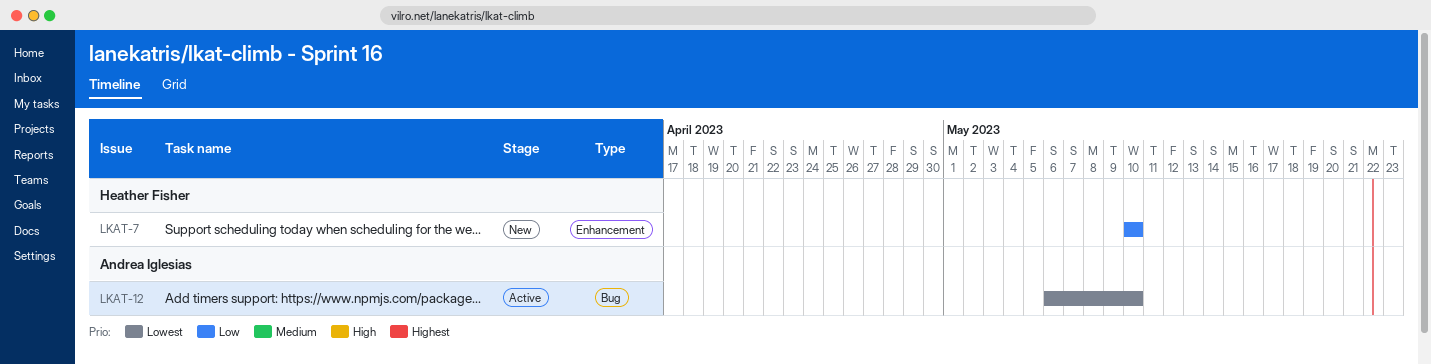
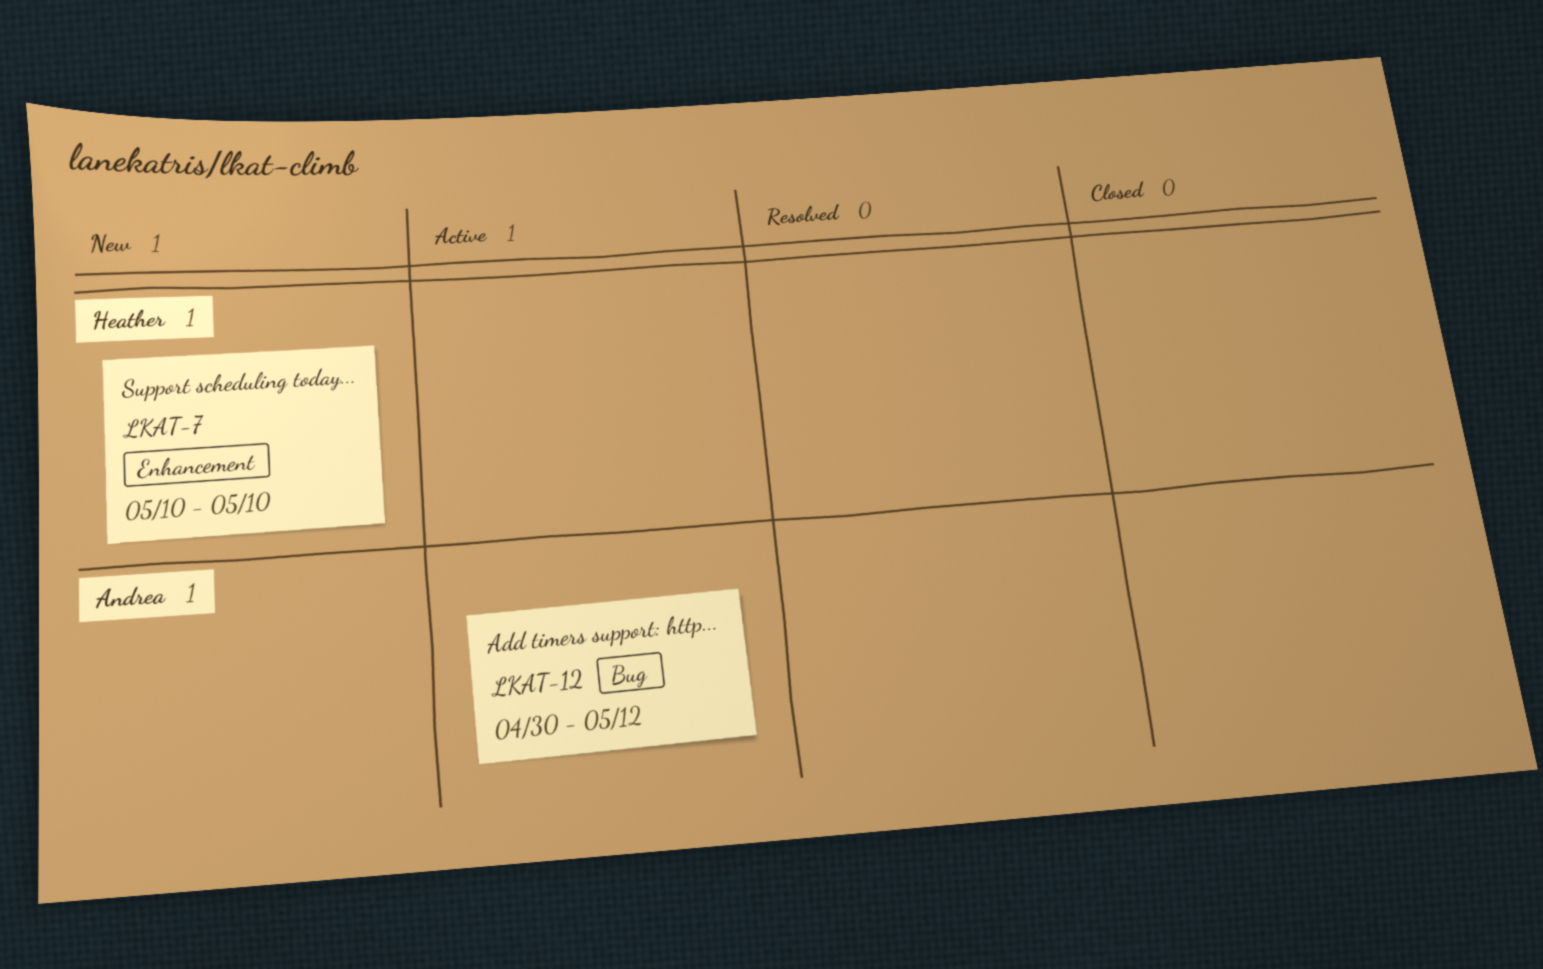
LKAT-12, start: May 6 -> Apr 30
LKAT-12, due: May 10 -> May 12

